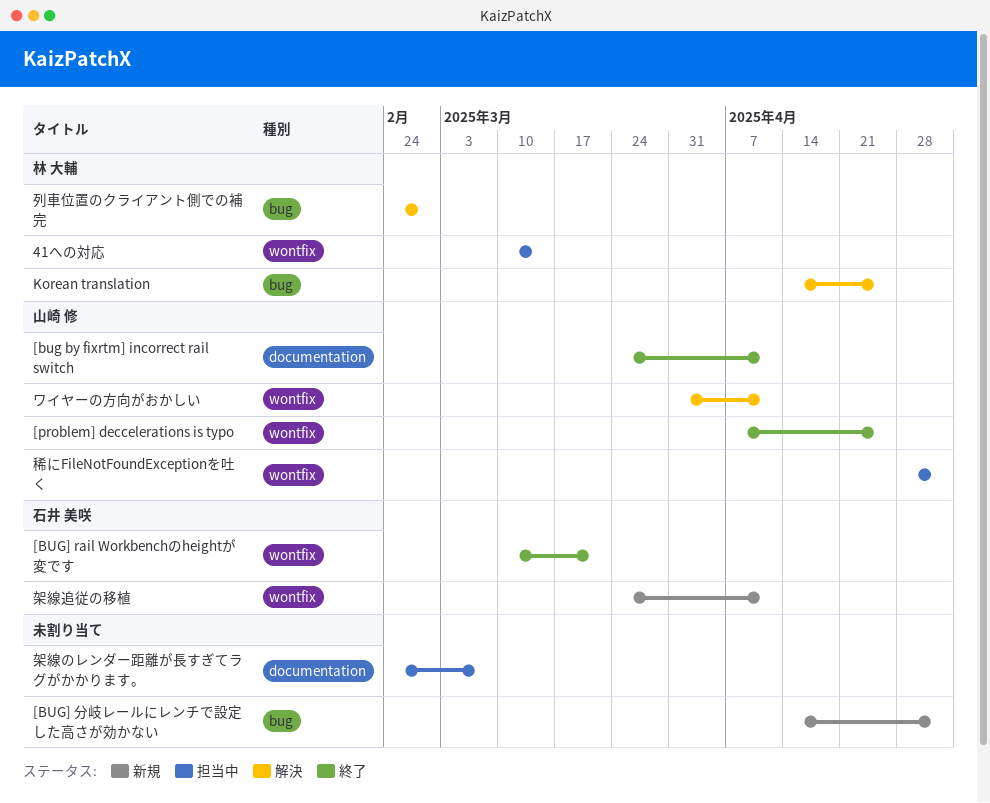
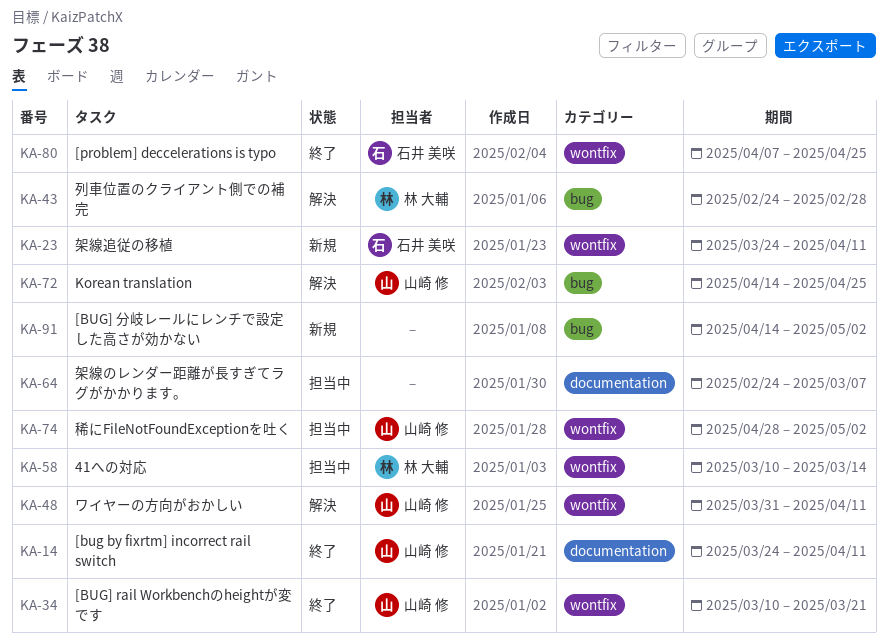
[BUG] rail Workbenchのheightが変です, owner: 石井 美咲 -> 山崎 修
[problem] deccelerations is typo, owner: 山崎 修 -> 石井 美咲
Korean translation, owner: 林 大輔 -> 山崎 修

